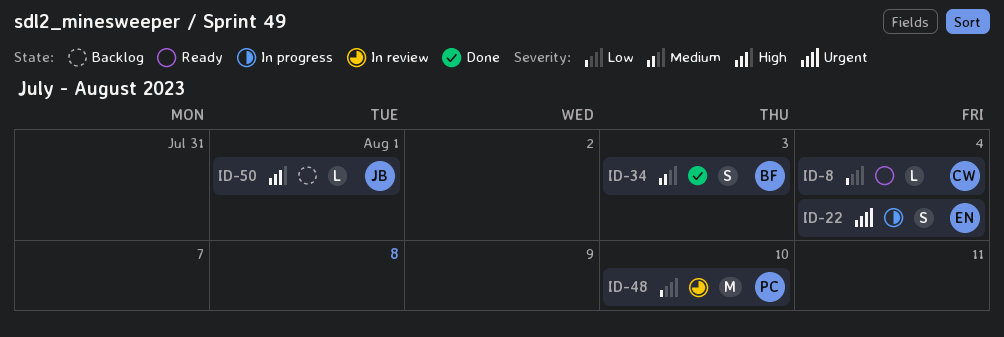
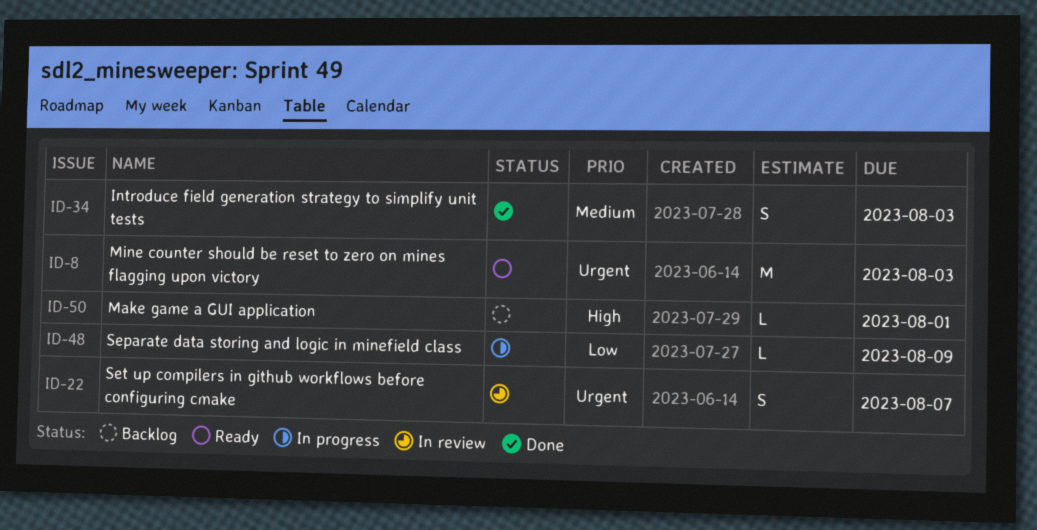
ID-8, priority: Low -> Urgent
ID-8, estimate: L -> M
ID-8, due: Aug 4 -> Aug 3
ID-22, status: In progress -> In review
ID-22, due: Aug 4 -> Aug 7
ID-48, status: In review -> In progress
ID-48, estimate: M -> L
ID-48, due: Aug 10 -> Aug 9

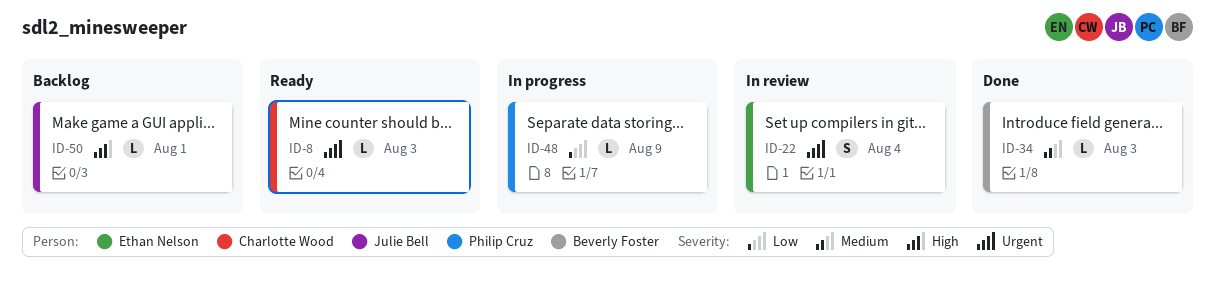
ID-8, estimate: M -> L
ID-22, due: Aug 7 -> Aug 4
ID-34, estimate: S -> L

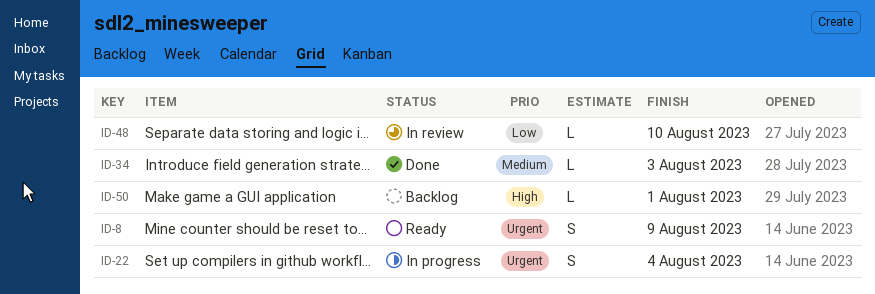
ID-8, estimate: L -> S
ID-8, due: Aug 3 -> Aug 9
ID-22, status: In review -> In progress
ID-48, status: In progress -> In review
ID-48, due: Aug 9 -> Aug 10

